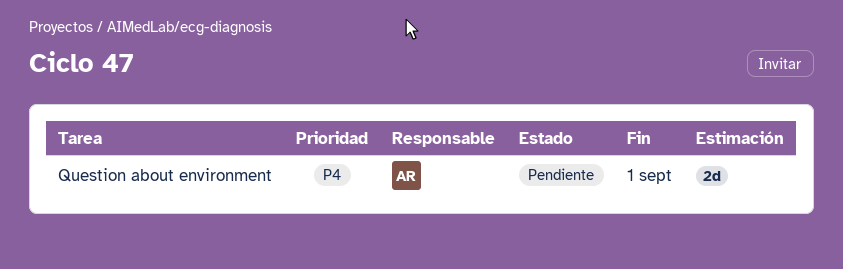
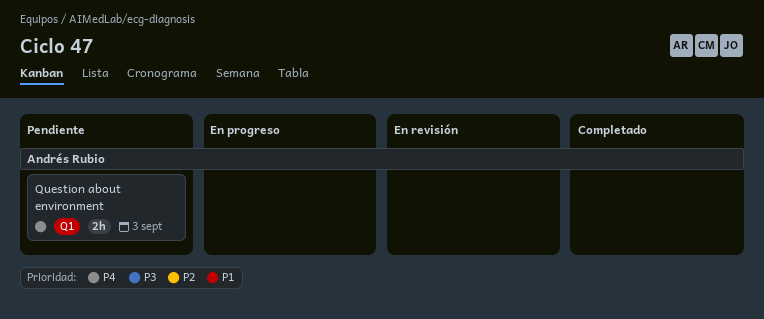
Question about environment, estimate: 2d -> 2h
Question about environment, due: Sep 1 -> Sep 3

